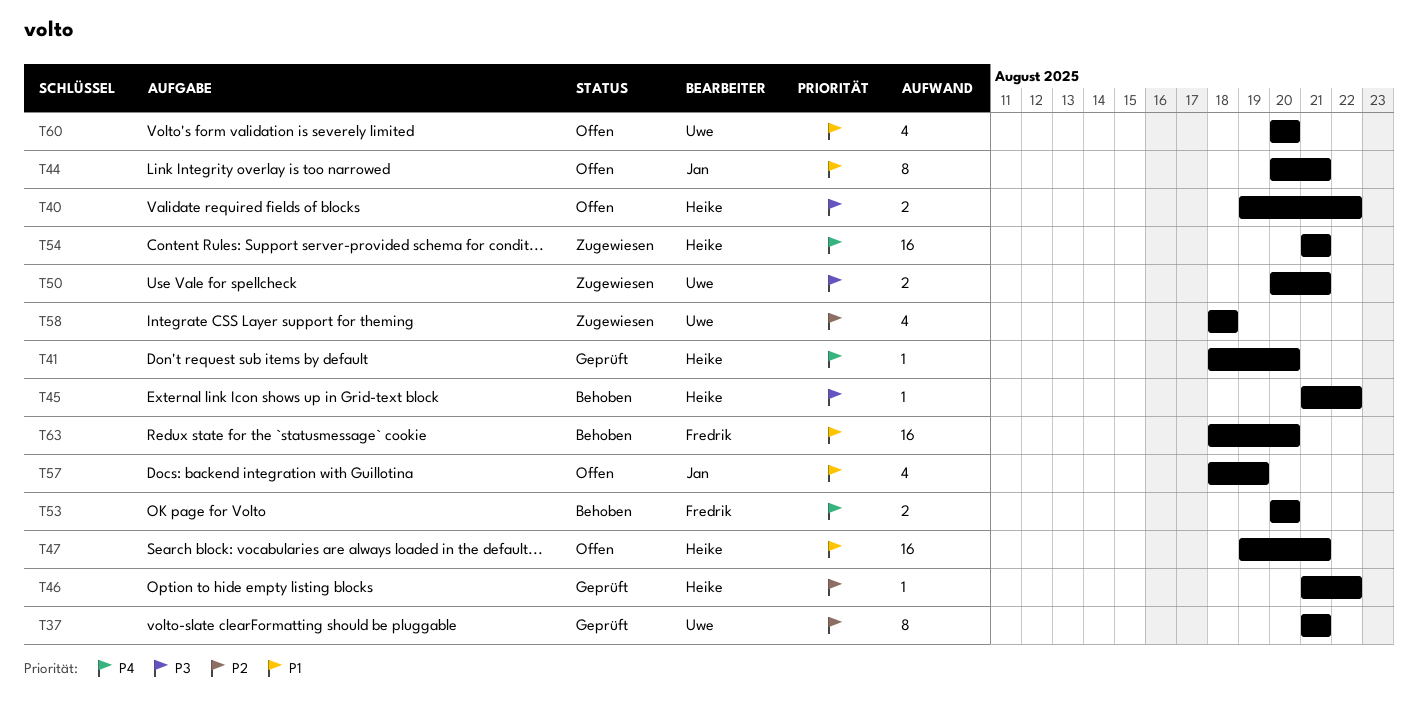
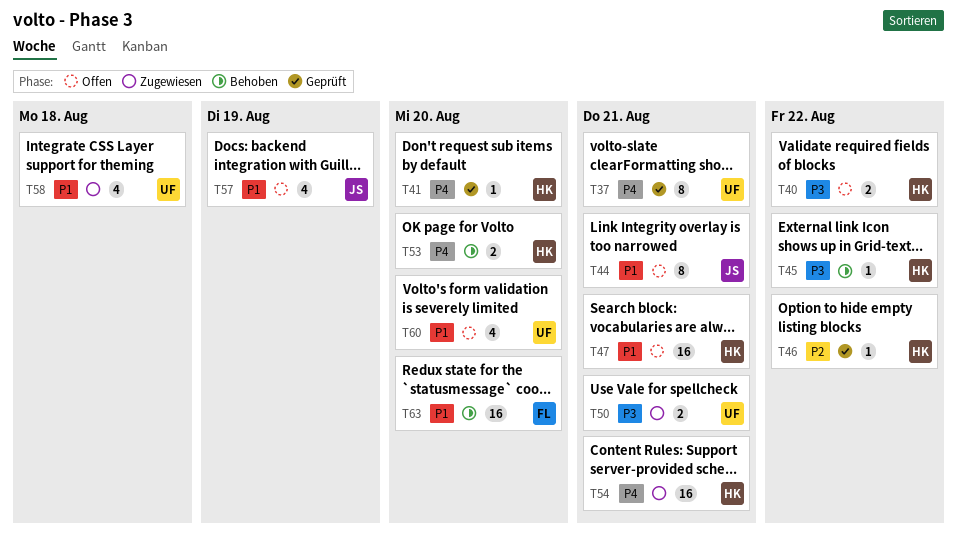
T37, priority: P2 -> P4
T53, owner: Fredrik -> Heike
T58, priority: P2 -> P1

